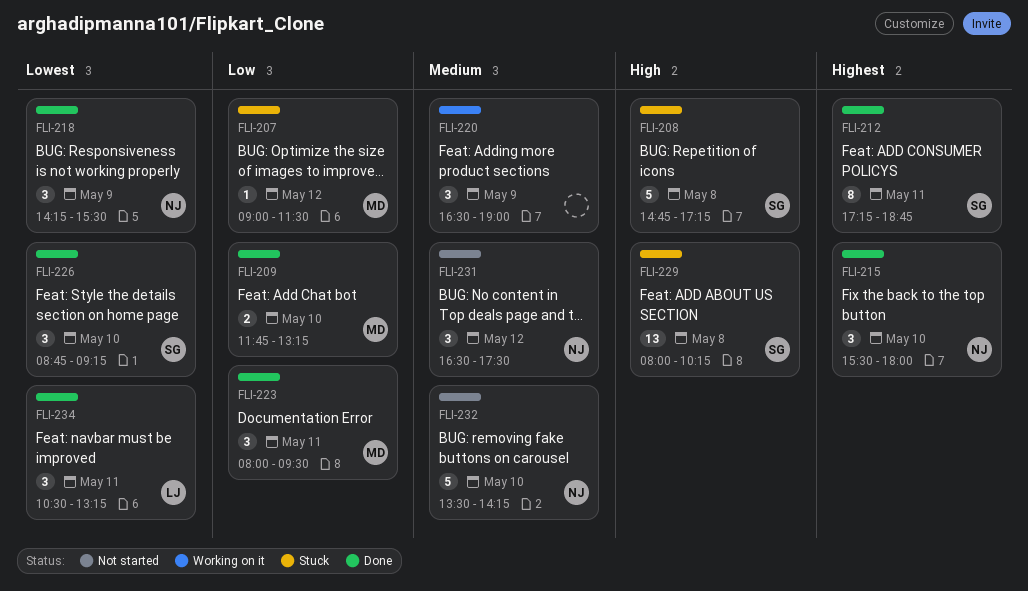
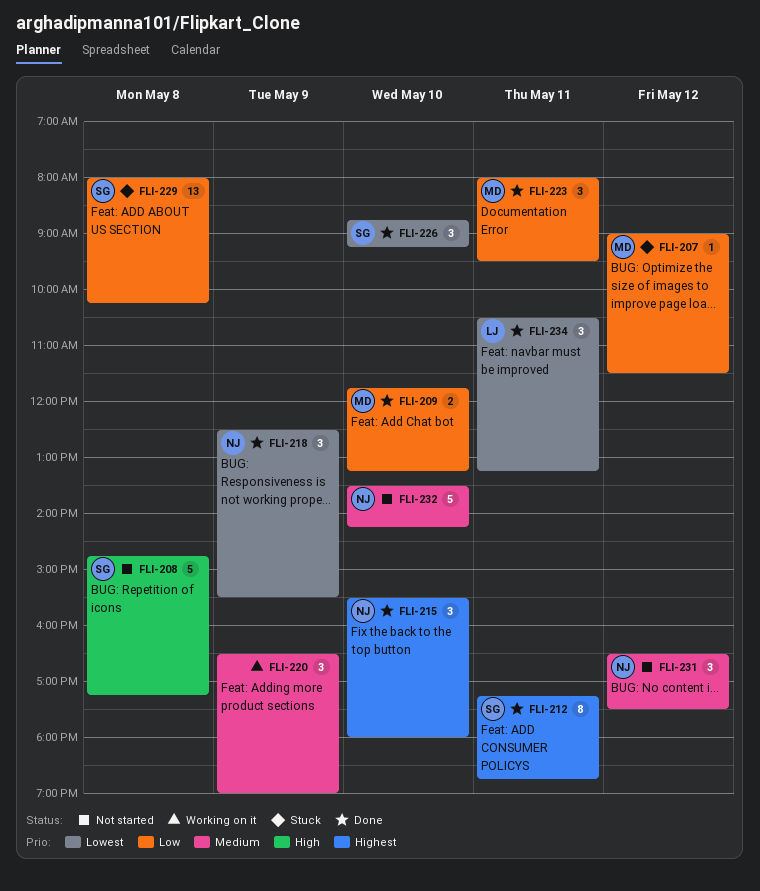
FLI-208, status: Stuck -> Not started
FLI-218, begins: 14:15 -> 12:30
FLI-229, priority: High -> Low

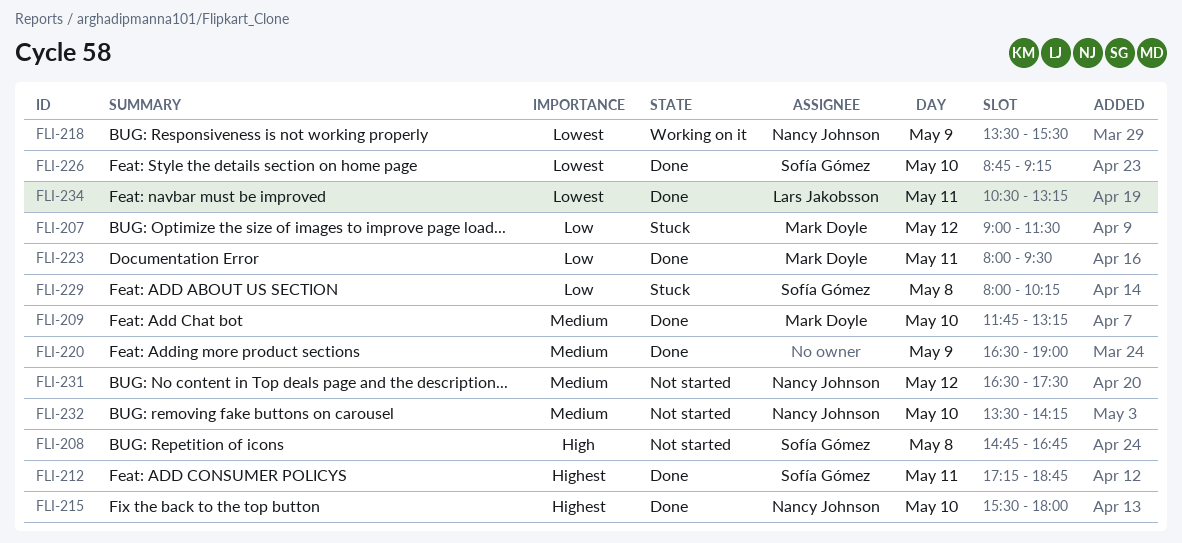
FLI-208, ends: 17:15 -> 16:45
FLI-209, priority: Low -> Medium
FLI-218, status: Done -> Working on it
FLI-218, begins: 12:30 -> 13:30
FLI-220, status: Working on it -> Done

